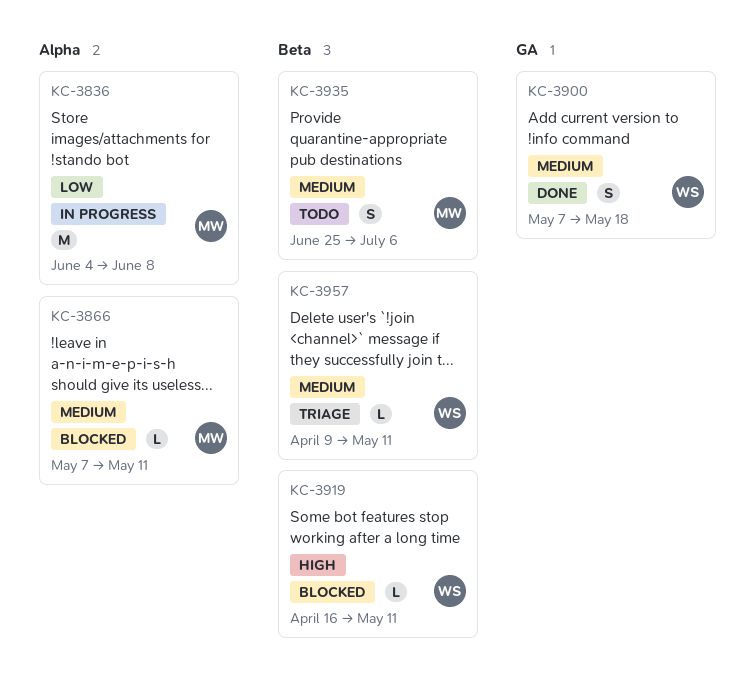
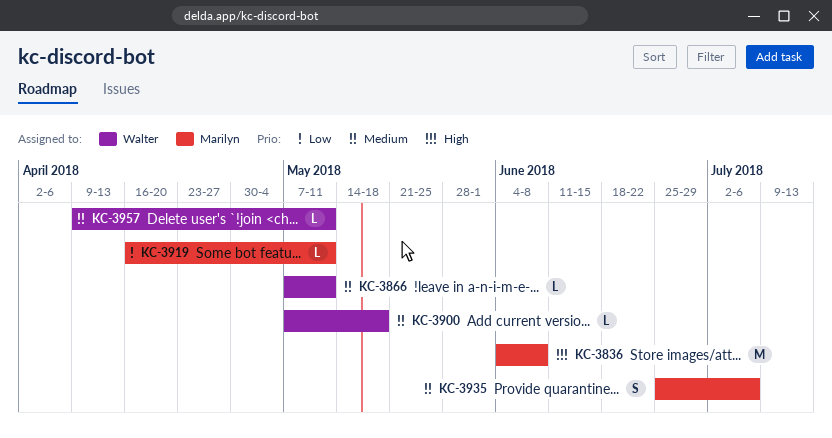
KC-3836, priority: Low -> High
KC-3866, owner: Marilyn -> Walter
KC-3900, estimate: S -> L
KC-3919, owner: Walter -> Marilyn
KC-3919, priority: High -> Low

